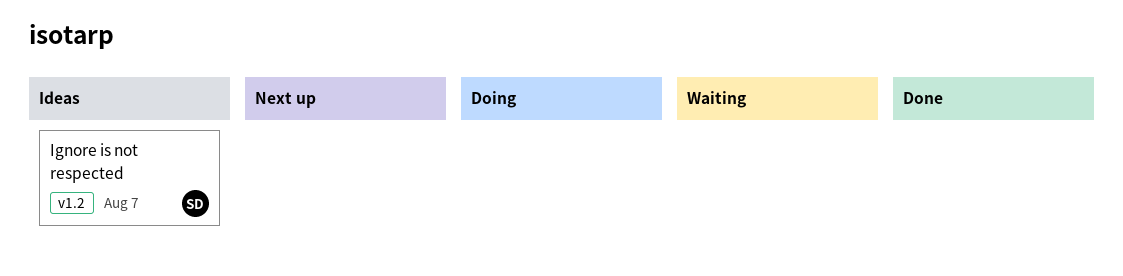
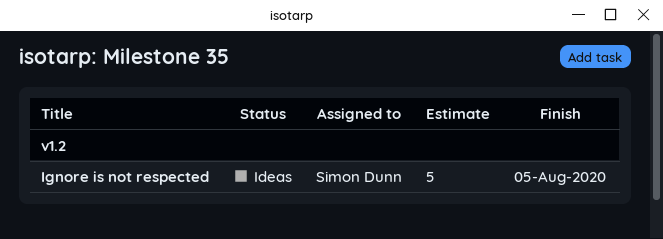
Ignore is not respected, due: Aug 7 -> Aug 5

